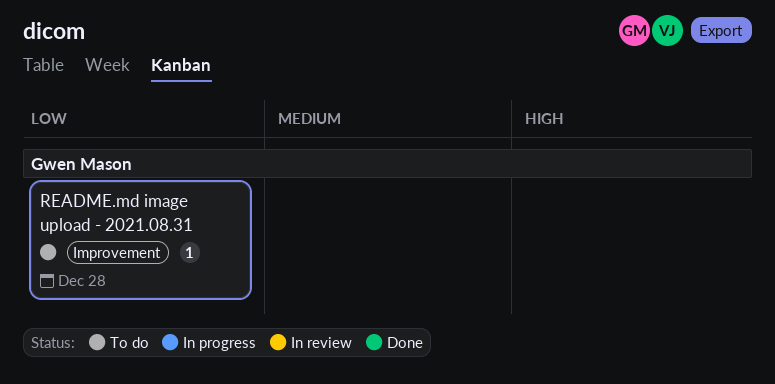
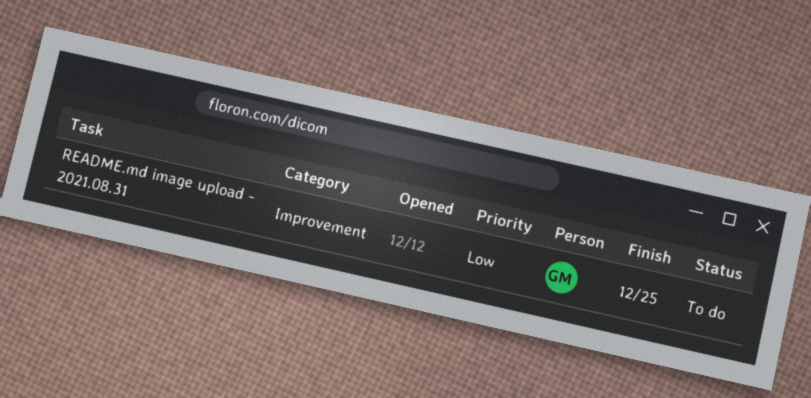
README.md image upload - 2021.08.31, due: Dec 28 -> Dec 25

